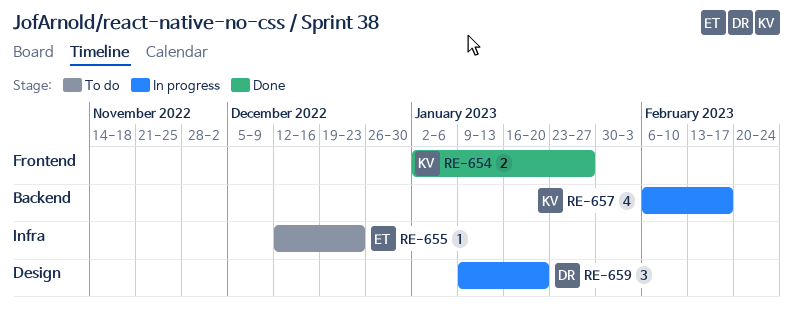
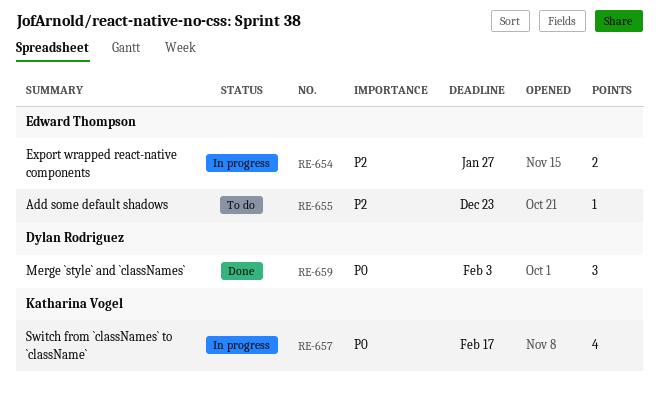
RE-654, status: Done -> In progress
RE-654, owner: Katharina Vogel -> Edward Thompson
RE-659, status: In progress -> Done
RE-659, due: Jan 20 -> Feb 3

